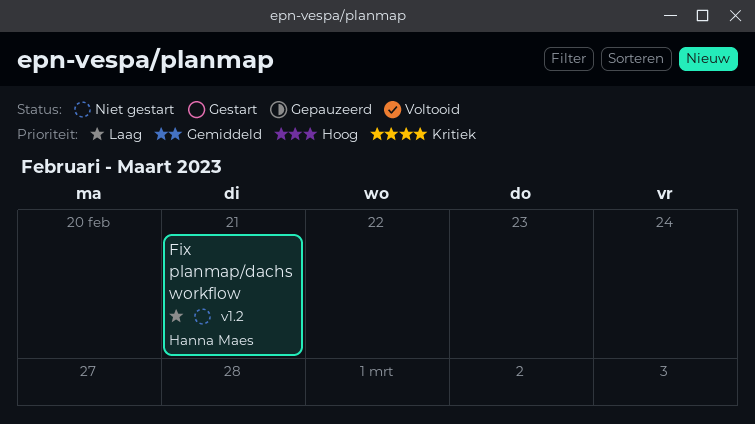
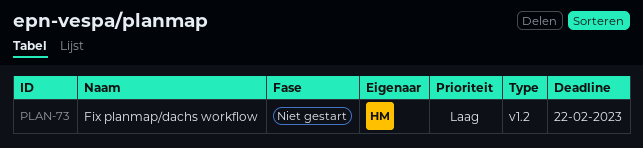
Fix planmap/dachs workflow, due: Feb 21 -> Feb 22

